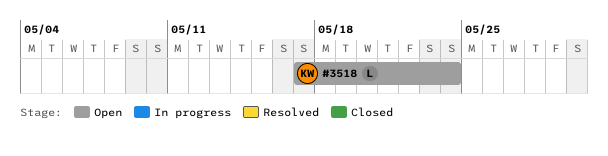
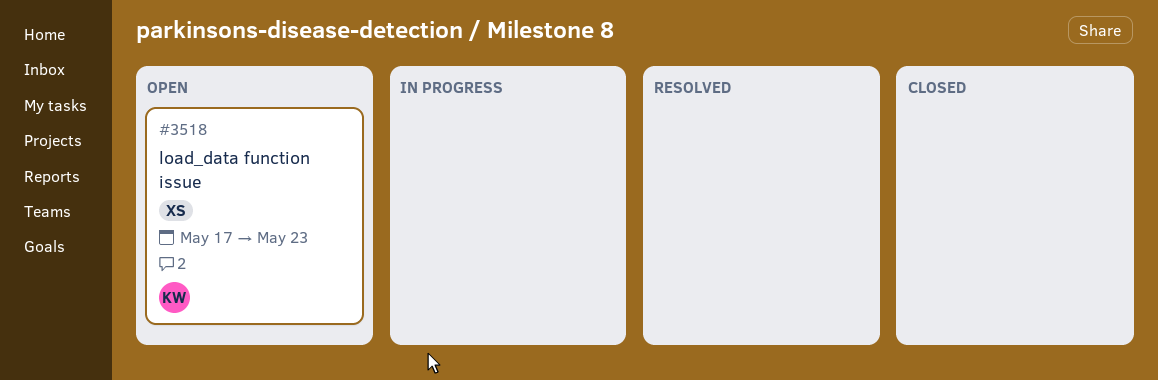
#3518, estimate: L -> XS
#3518, due: May 24 -> May 23

